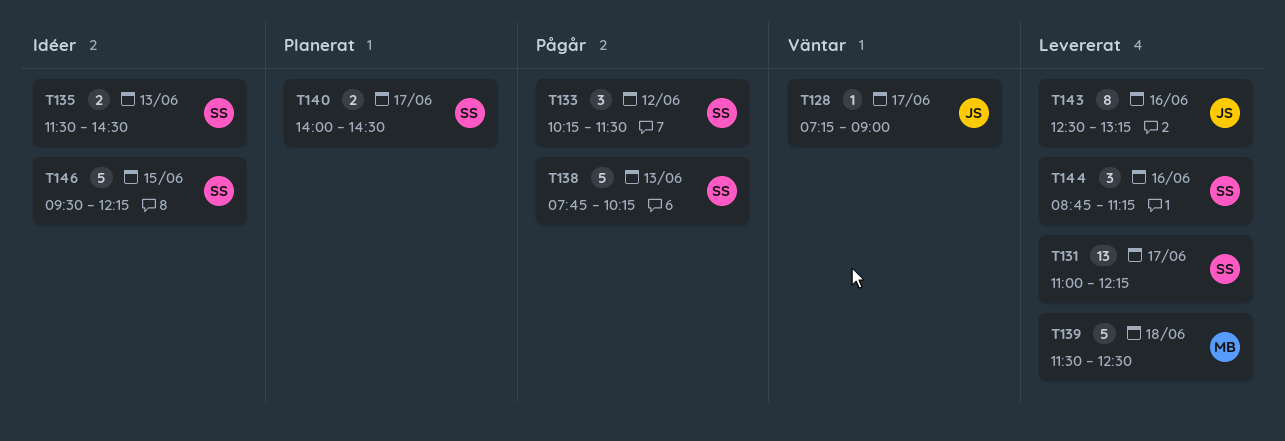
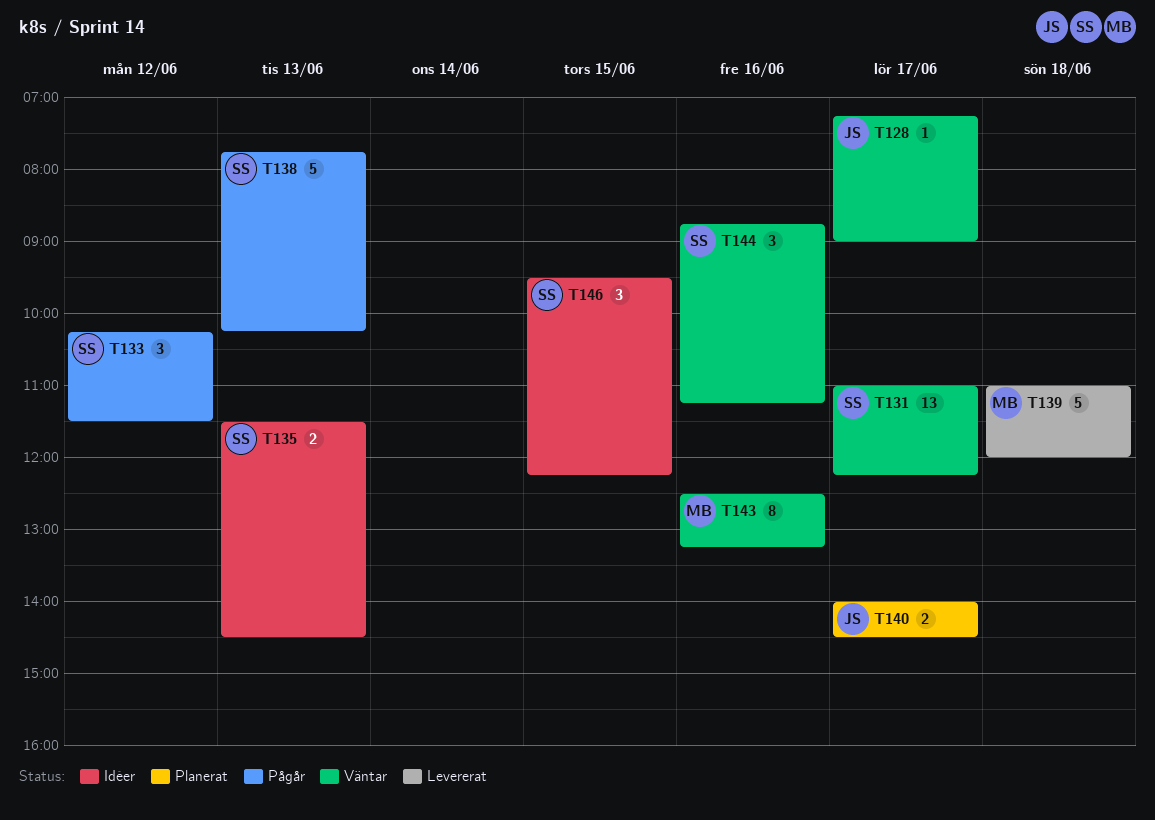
T131, status: Levererat -> Väntar
T139, begins: 11:30 -> 11:00
T139, ends: 12:30 -> 12:00
T140, owner: SS -> JS
T143, status: Levererat -> Väntar
T143, owner: JS -> MB
T144, status: Levererat -> Väntar
T146, estimate: 5 -> 3

